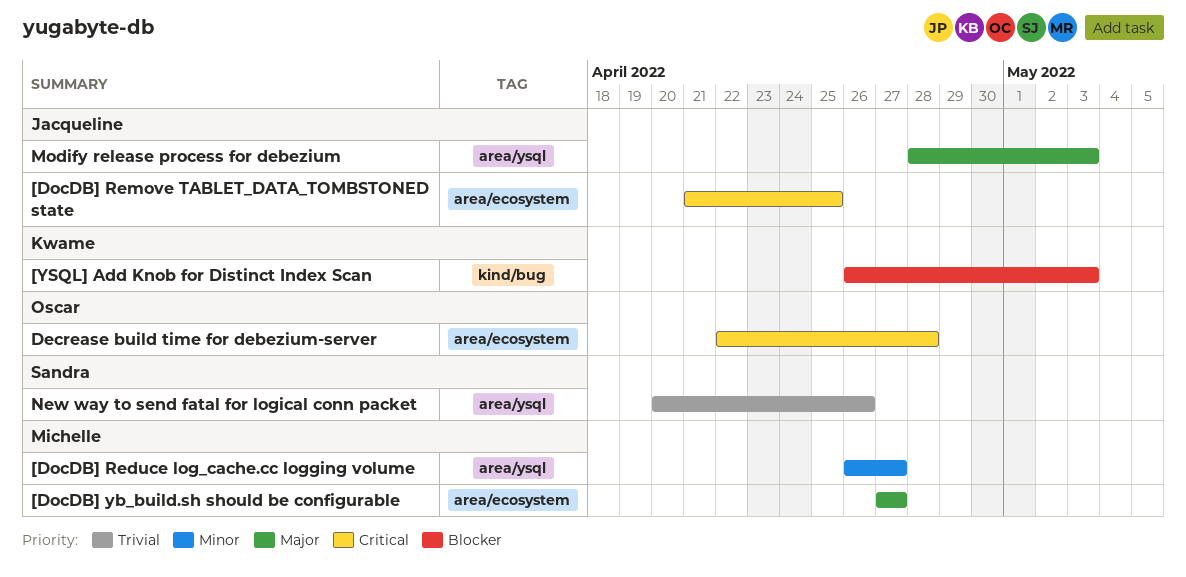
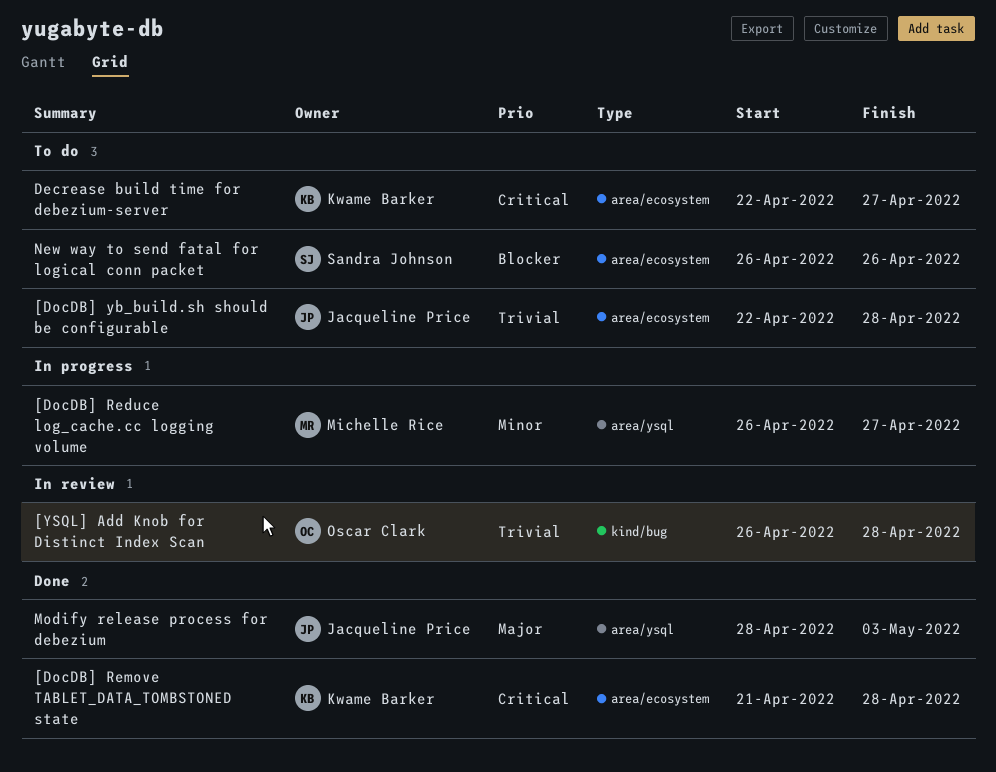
[DocDB] Remove TABLET_DATA_TOMBSTONED state, owner: Jacqueline Price -> Kwame Barker
[DocDB] Remove TABLET_DATA_TOMBSTONED state, due: Apr 25 -> Apr 28
[DocDB] yb_build.sh should be configurable, owner: Michelle Rice -> Jacqueline Price
[DocDB] yb_build.sh should be configurable, priority: Major -> Trivial
[DocDB] yb_build.sh should be configurable, start: Apr 27 -> Apr 22
[DocDB] yb_build.sh should be configurable, due: Apr 27 -> Apr 28
[YSQL] Add Knob for Distinct Index Scan, owner: Kwame Barker -> Oscar Clark
[YSQL] Add Knob for Distinct Index Scan, priority: Blocker -> Trivial
[YSQL] Add Knob for Distinct Index Scan, due: May 3 -> Apr 28
Decrease build time for debezium-server, owner: Oscar Clark -> Kwame Barker
Decrease build time for debezium-server, due: Apr 28 -> Apr 27
New way to send fatal for logical conn packet, priority: Trivial -> Blocker
New way to send fatal for logical conn packet, label: area/ysql -> area/ecosystem
New way to send fatal for logical conn packet, start: Apr 20 -> Apr 26

